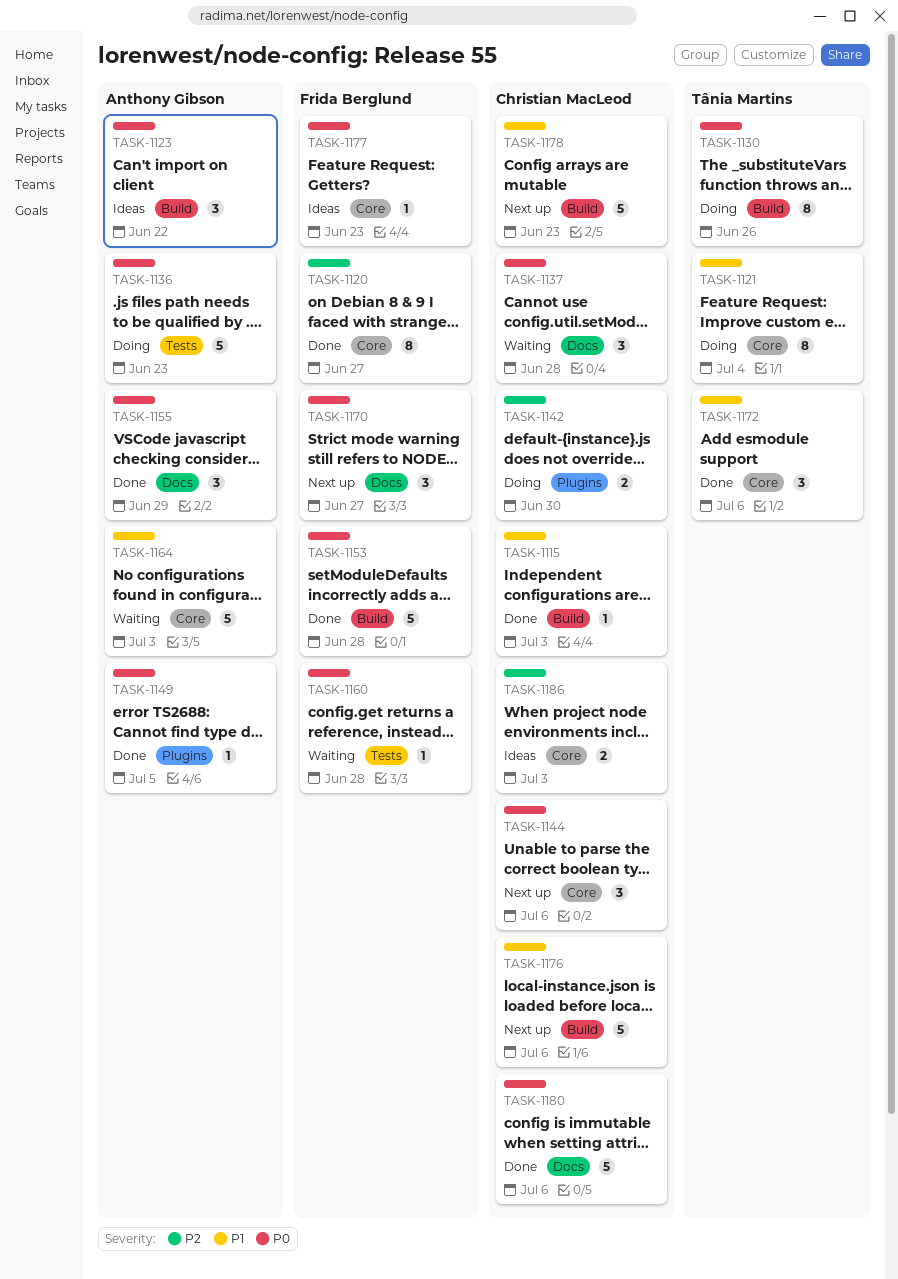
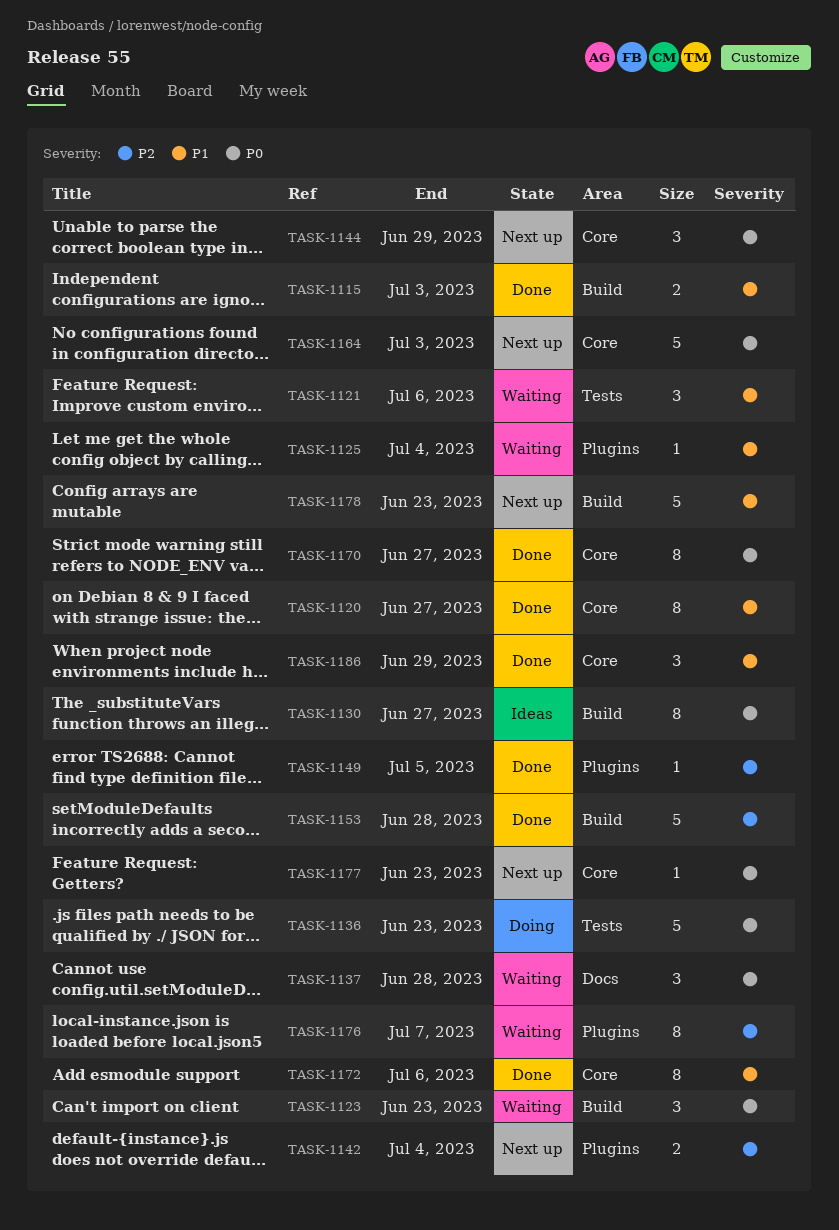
TASK-1115, estimate: 1 -> 2
TASK-1120, priority: P2 -> P1
TASK-1121, status: Doing -> Waiting
TASK-1121, label: Core -> Tests
TASK-1121, estimate: 8 -> 3
TASK-1121, due: Jul 4 -> Jul 6
TASK-1123, status: Ideas -> Waiting
TASK-1123, due: Jun 22 -> Jun 23
TASK-1125: none -> present
TASK-1130, status: Doing -> Ideas
TASK-1130, due: Jun 26 -> Jun 27
TASK-1142, status: Doing -> Next up
TASK-1142, due: Jun 30 -> Jul 4
TASK-1144, due: Jul 6 -> Jun 29
TASK-1149, priority: P0 -> P2
TASK-1153, priority: P0 -> P2
TASK-1155: present -> none
TASK-1160: present -> none
TASK-1164, status: Waiting -> Next up
TASK-1164, priority: P1 -> P0
TASK-1170, status: Next up -> Done
TASK-1170, label: Docs -> Core
TASK-1170, estimate: 3 -> 8
TASK-1172, estimate: 3 -> 8
TASK-1176, status: Next up -> Waiting
TASK-1176, priority: P1 -> P2
TASK-1176, label: Build -> Plugins
TASK-1176, estimate: 5 -> 8
TASK-1176, due: Jul 6 -> Jul 7
TASK-1177, status: Ideas -> Next up
TASK-1180: present -> none
TASK-1186, status: Ideas -> Done
TASK-1186, priority: P2 -> P1
TASK-1186, estimate: 2 -> 3
TASK-1186, due: Jul 3 -> Jun 29

